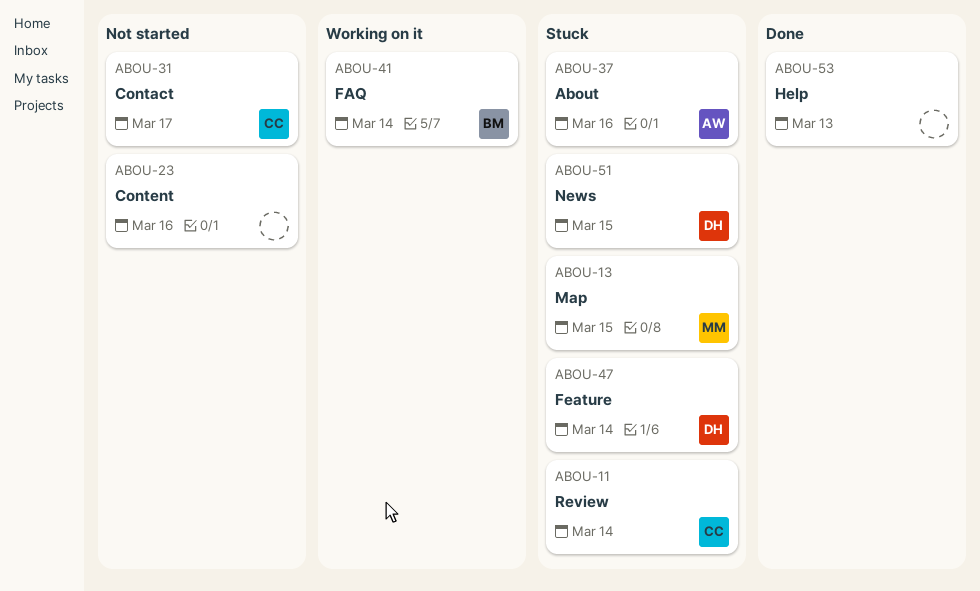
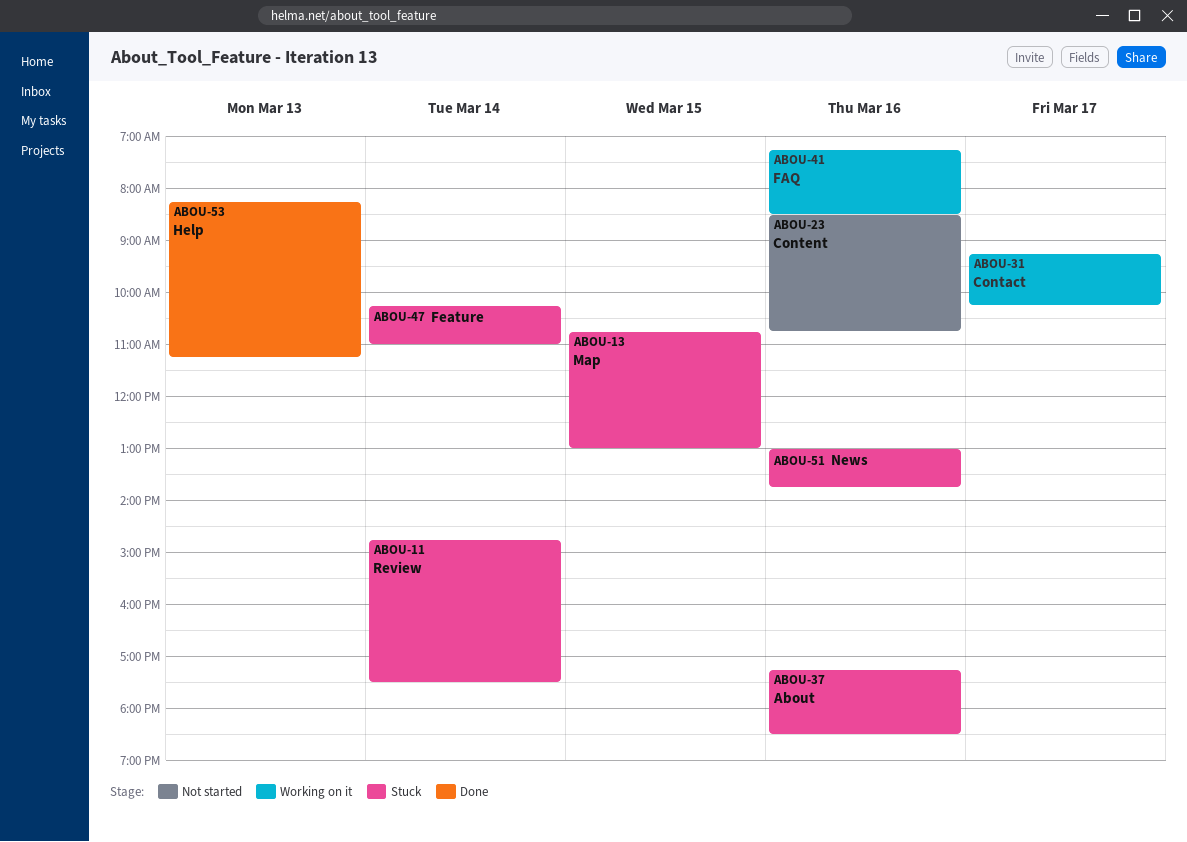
ABOU-31, status: Not started -> Working on it
ABOU-41, day: Mar 14 -> Mar 16
ABOU-51, day: Mar 15 -> Mar 16

